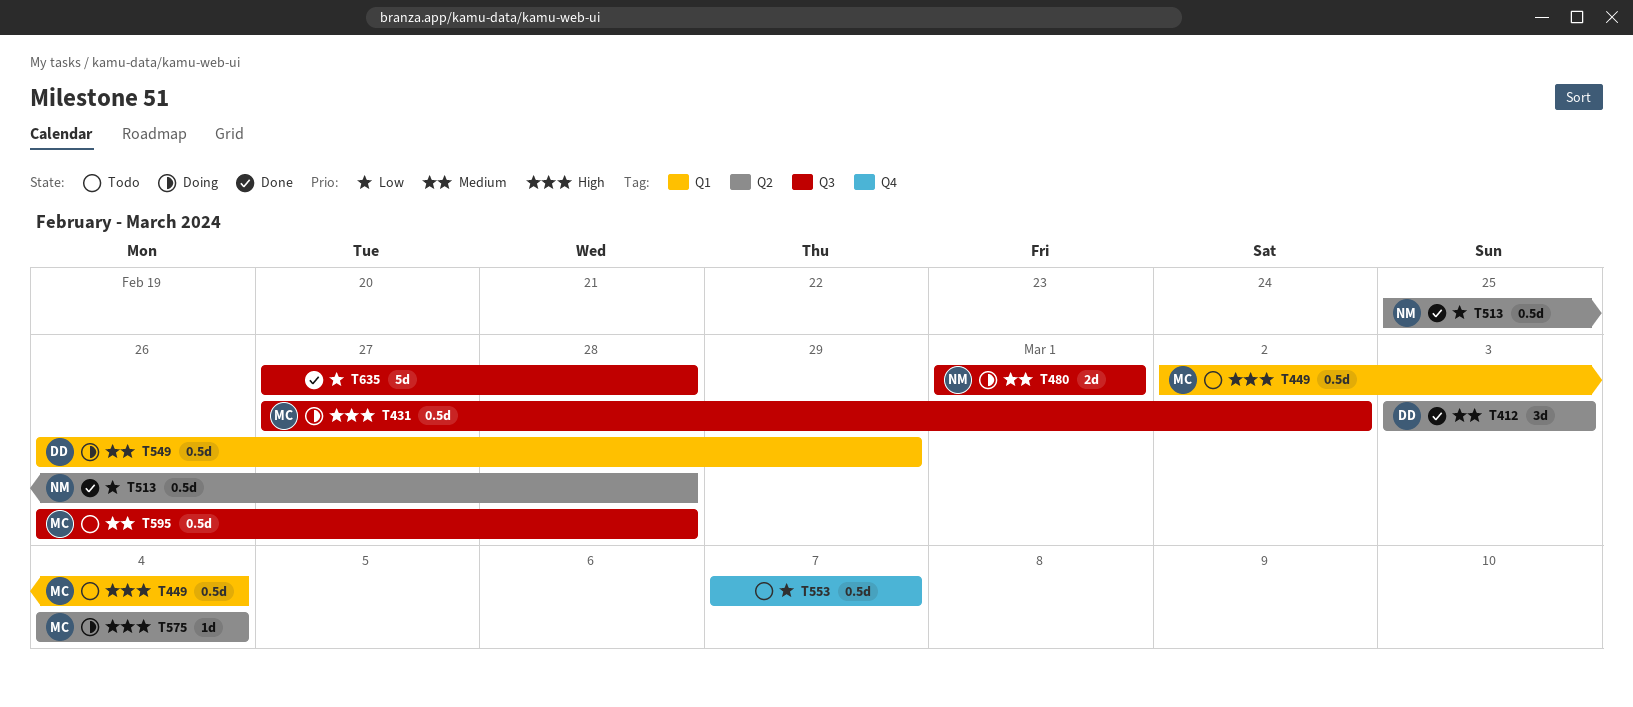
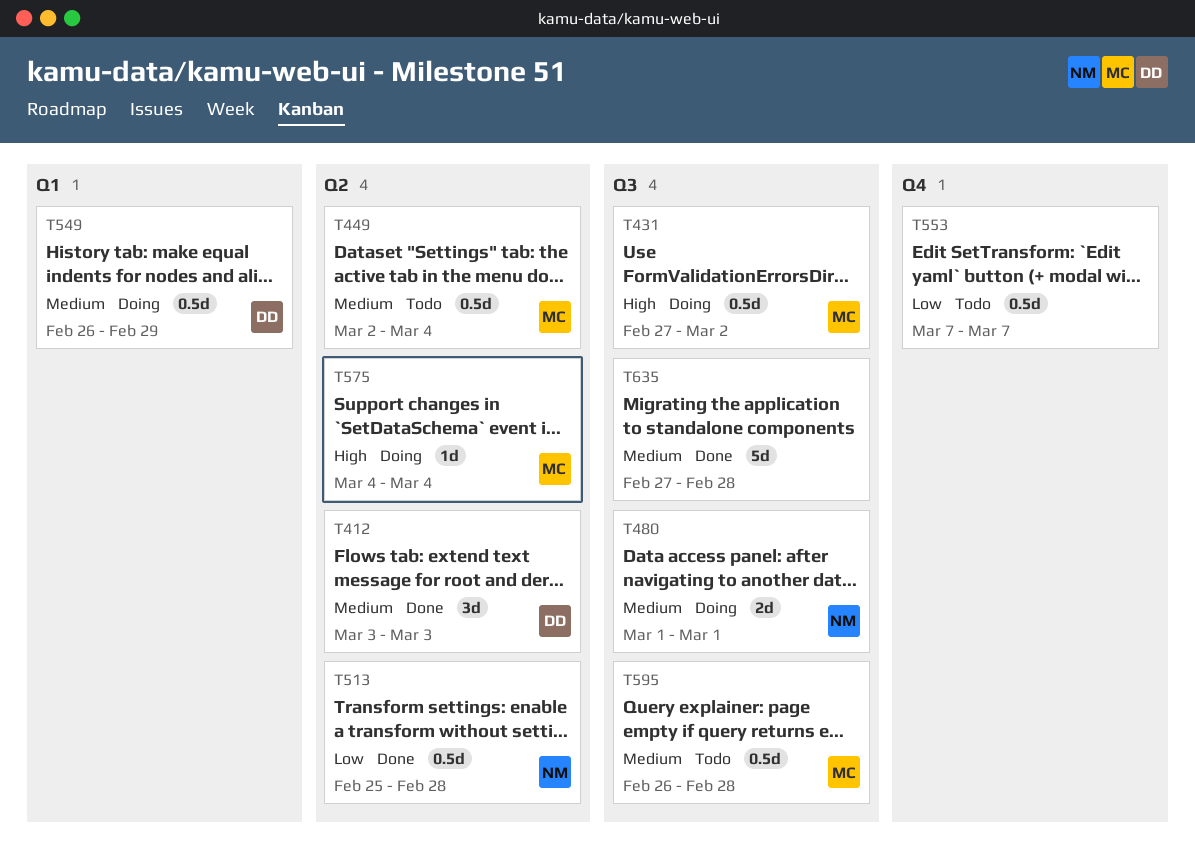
T449, priority: High -> Medium
T449, label: Q1 -> Q2
T635, priority: Low -> Medium

